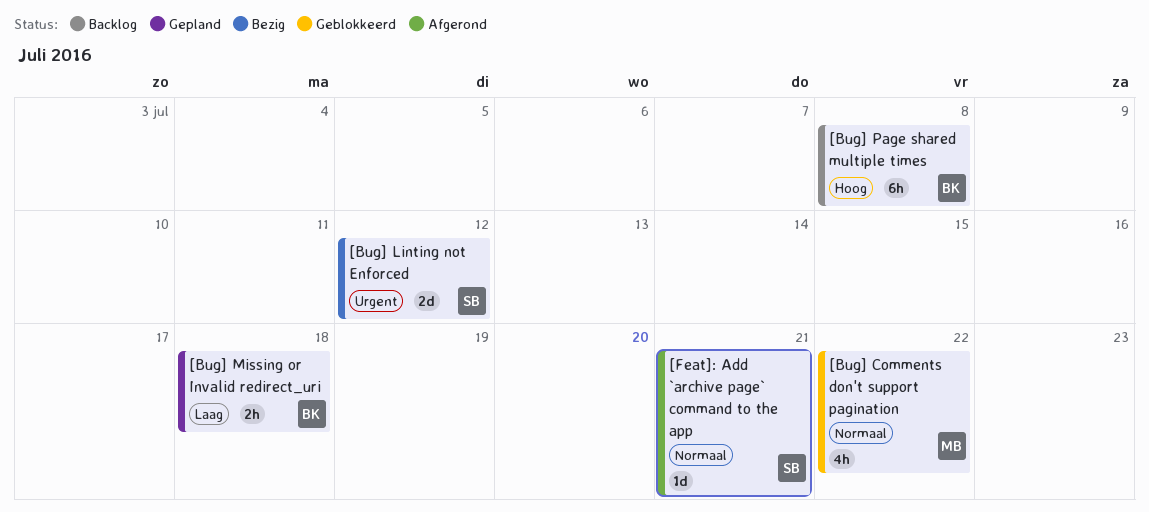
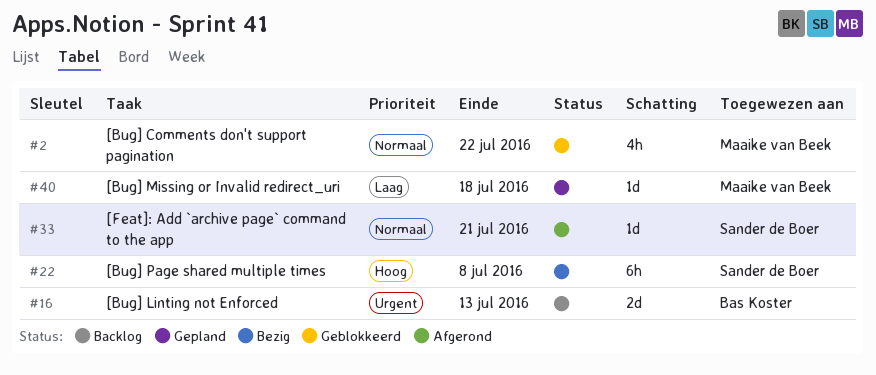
[Bug] Linting not Enforced, status: Bezig -> Backlog
[Bug] Linting not Enforced, owner: Sander de Boer -> Bas Koster
[Bug] Linting not Enforced, due: Jul 12 -> Jul 13
[Bug] Missing or Invalid redirect_uri, owner: Bas Koster -> Maaike van Beek
[Bug] Missing or Invalid redirect_uri, estimate: 2h -> 1d
[Bug] Page shared multiple times, status: Backlog -> Bezig
[Bug] Page shared multiple times, owner: Bas Koster -> Sander de Boer

